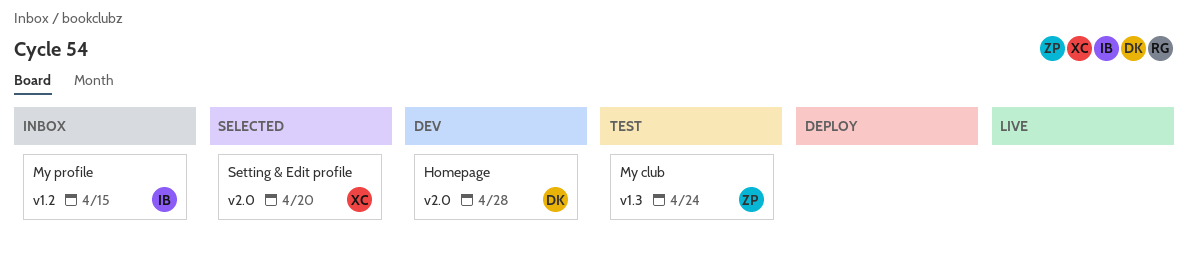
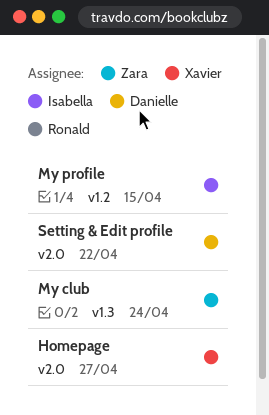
Homepage, owner: Danielle -> Xavier
Homepage, due: Apr 28 -> Apr 27
Setting & Edit profile, owner: Xavier -> Danielle
Setting & Edit profile, due: Apr 20 -> Apr 22

